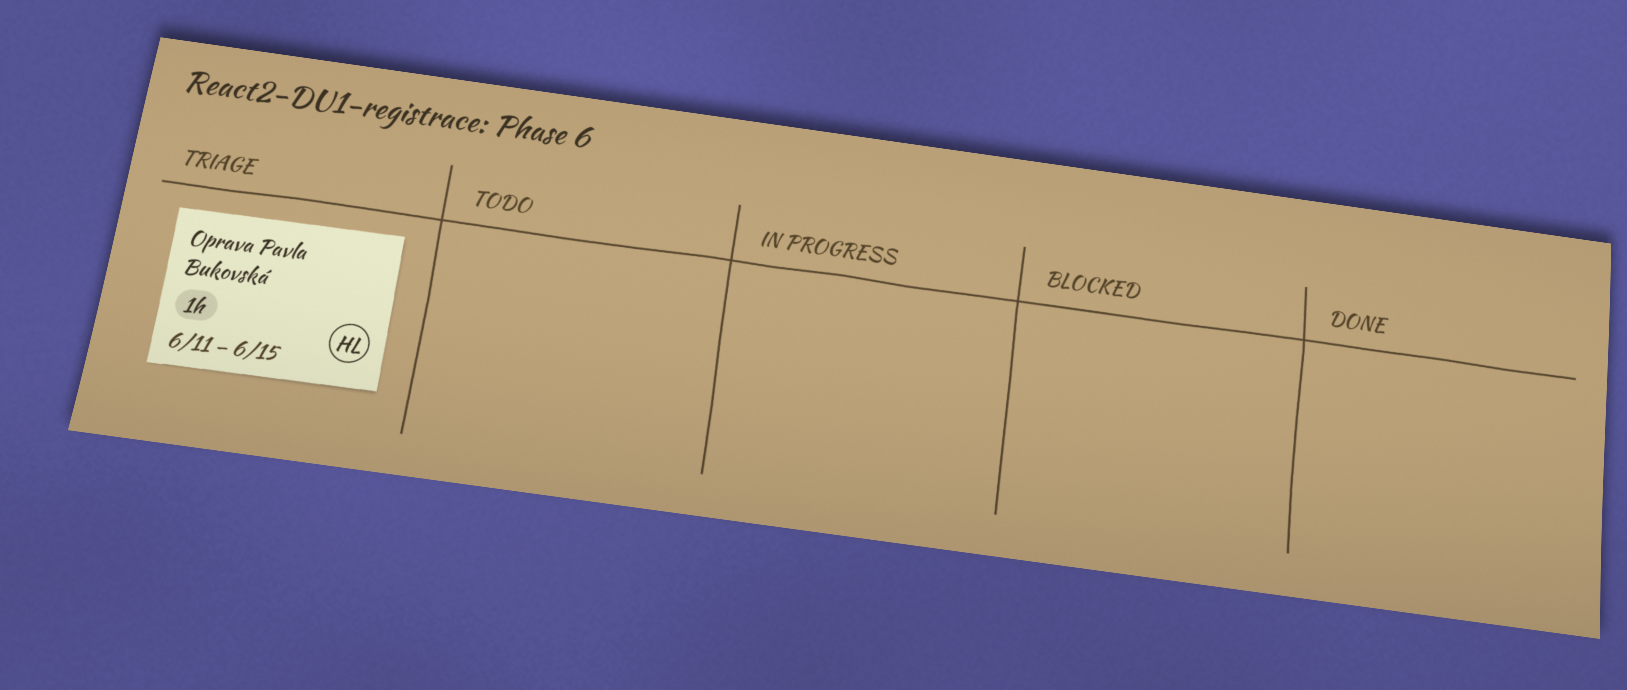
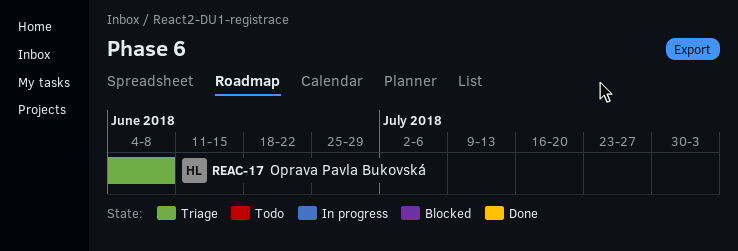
Oprava Pavla Bukovská, start: Jun 11 -> Jun 4
Oprava Pavla Bukovská, due: Jun 15 -> Jun 8

